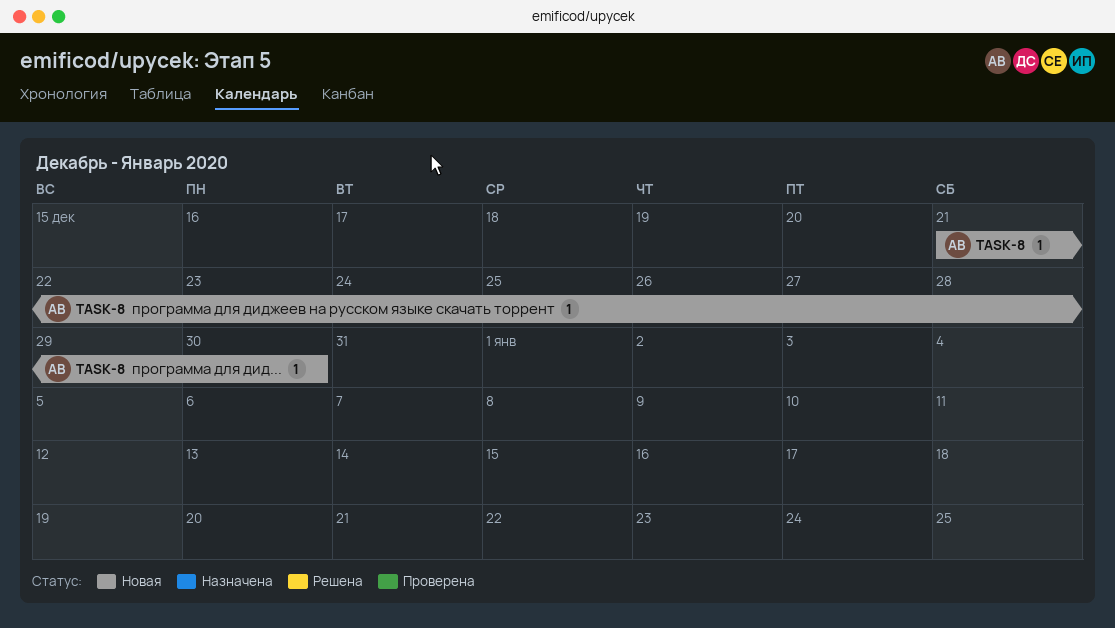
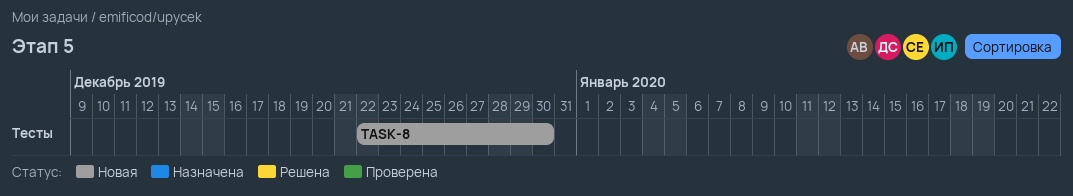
TASK-8, start: Dec 21 -> Dec 22

